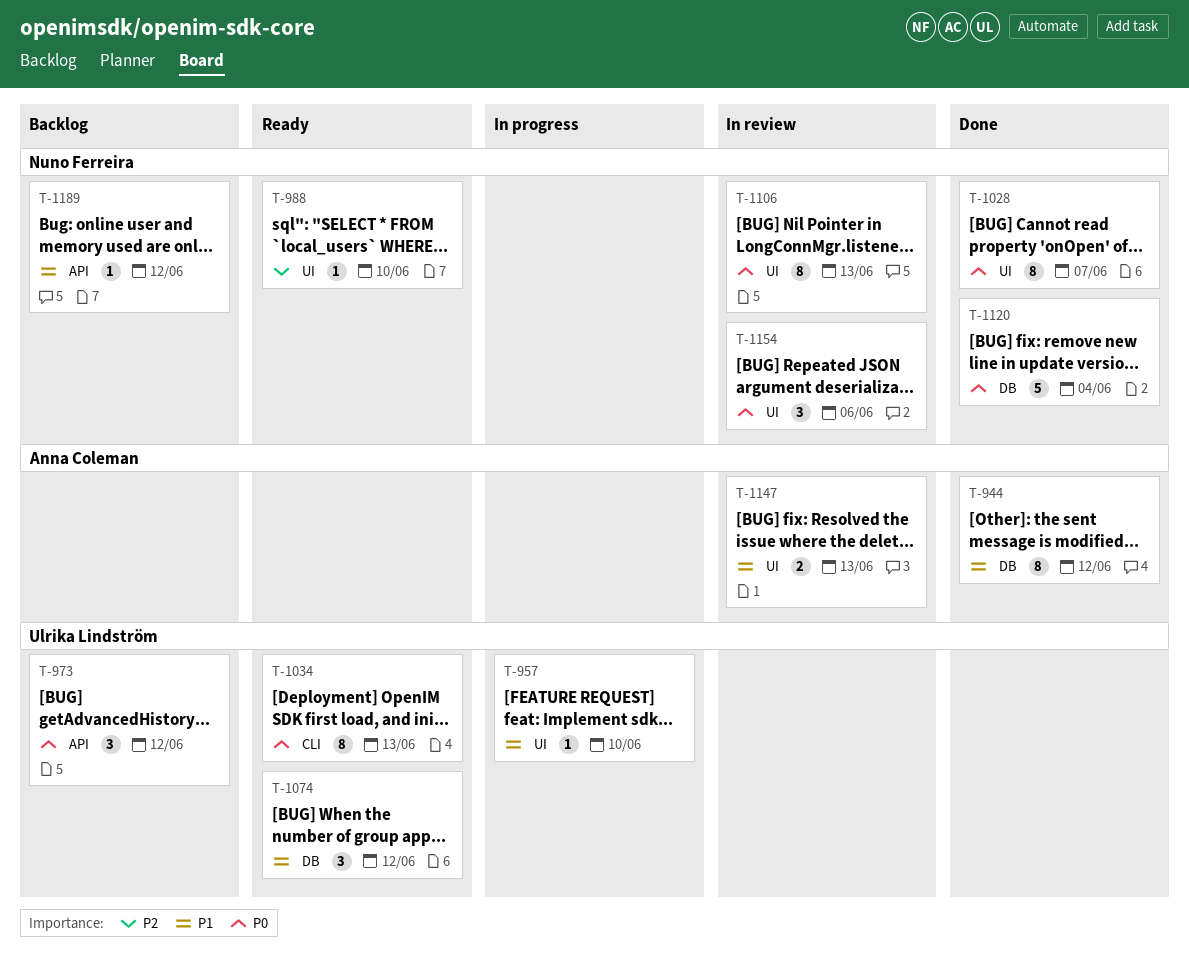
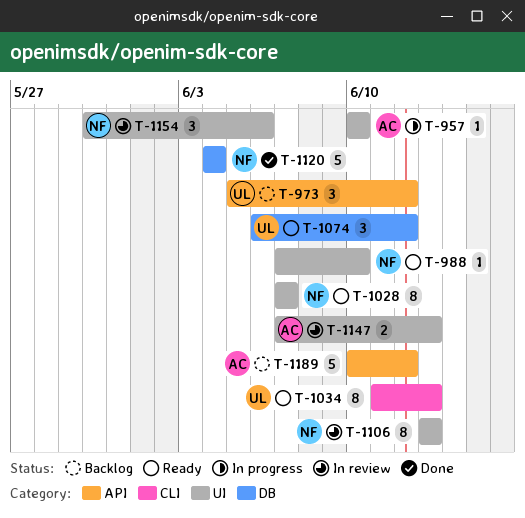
T-944: present -> none
T-957, owner: Ulrika Lindström -> Anna Coleman
T-1028, status: Done -> Ready
T-1189, owner: Nuno Ferreira -> Anna Coleman
T-1189, estimate: 1 -> 5

